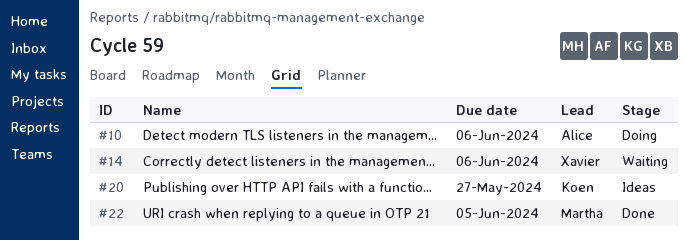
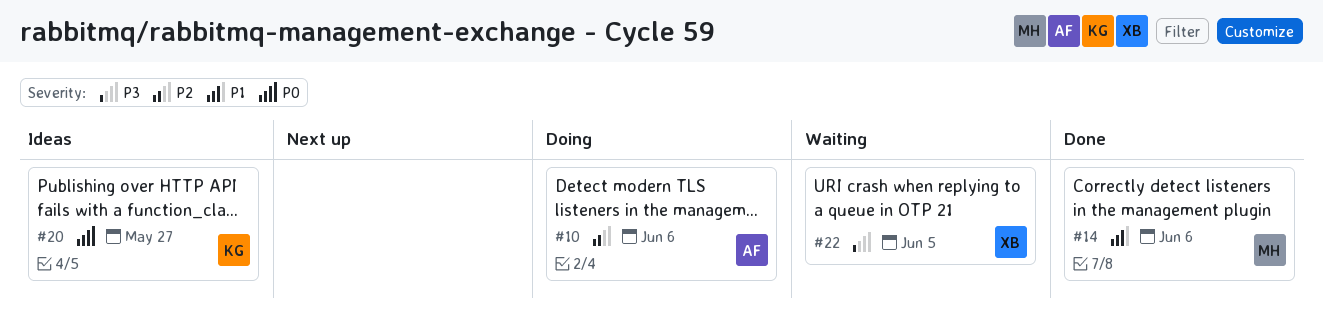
#14, status: Waiting -> Done
#14, owner: Xavier -> Martha
#22, status: Done -> Waiting
#22, owner: Martha -> Xavier

